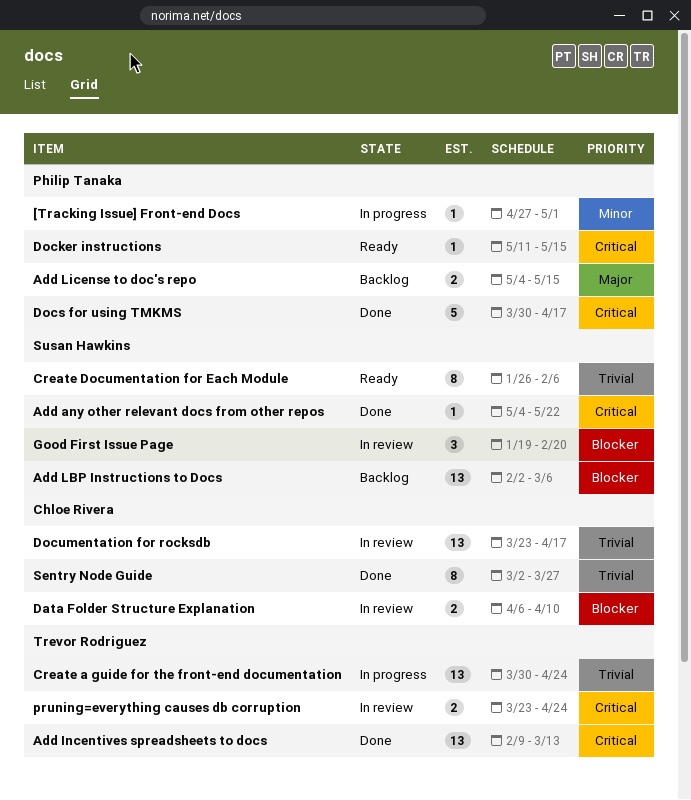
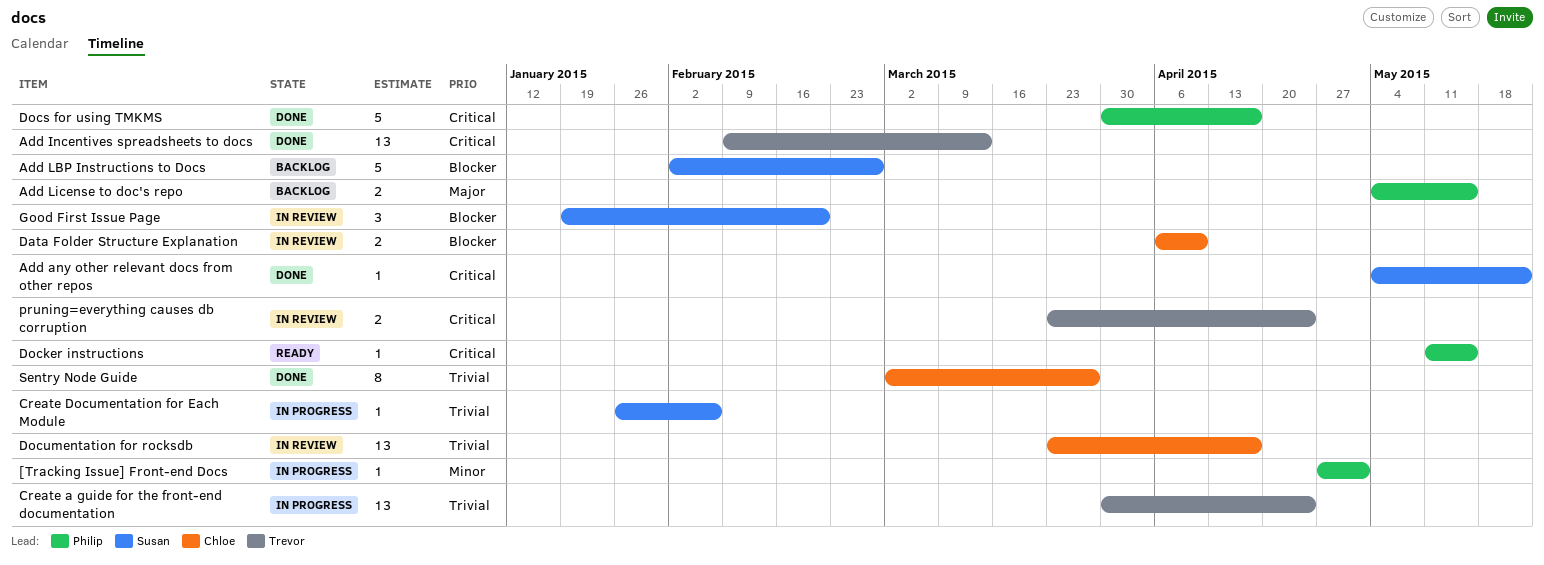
Add LBP Instructions to Docs, estimate: 13 -> 5
Add LBP Instructions to Docs, due: Mar 6 -> Feb 27
Create Documentation for Each Module, status: Ready -> In progress
Create Documentation for Each Module, estimate: 8 -> 1

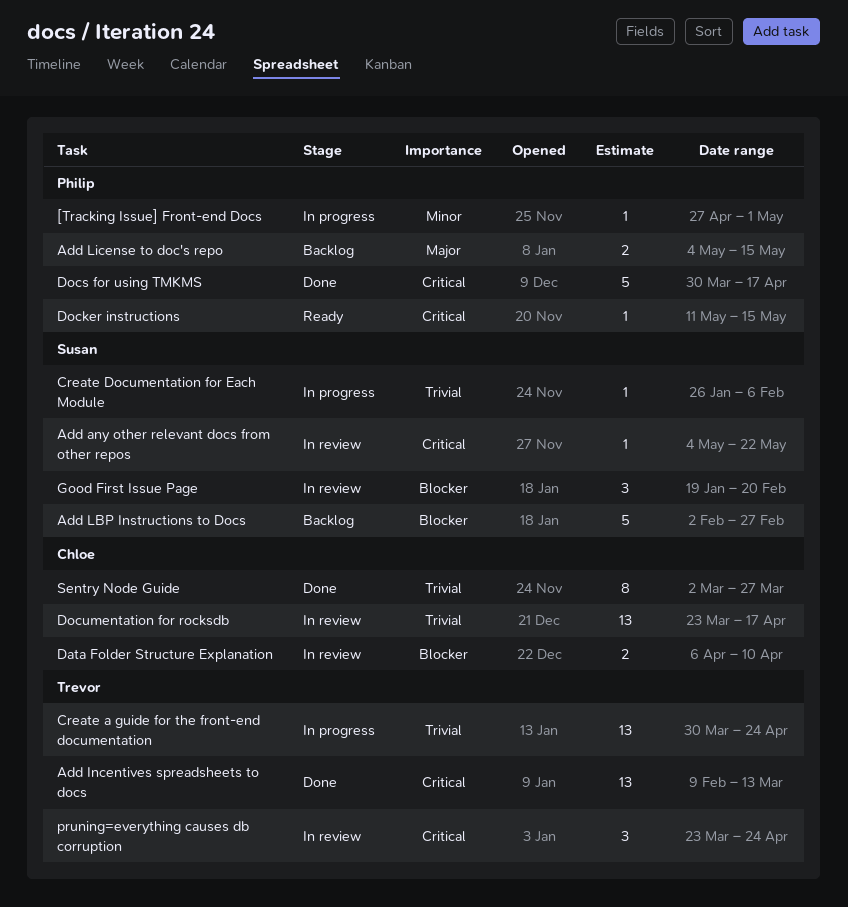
Add any other relevant docs from other repos, status: Done -> In review
pruning=everything causes db corruption, estimate: 2 -> 3

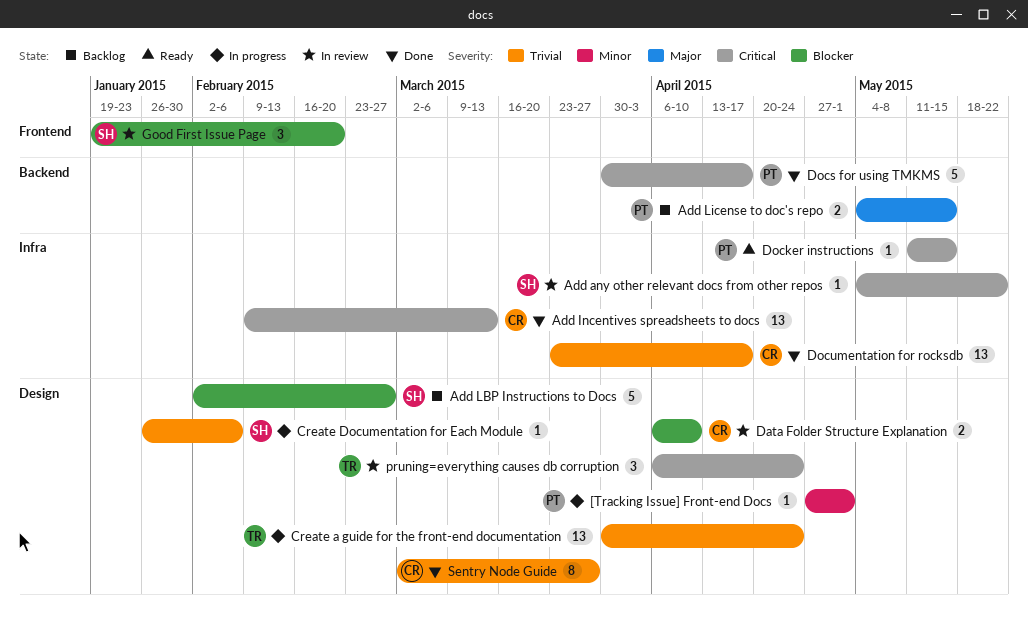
Add Incentives spreadsheets to docs, owner: Trevor -> Chloe
Documentation for rocksdb, status: In review -> Done
pruning=everything causes db corruption, start: Mar 23 -> Apr 6

